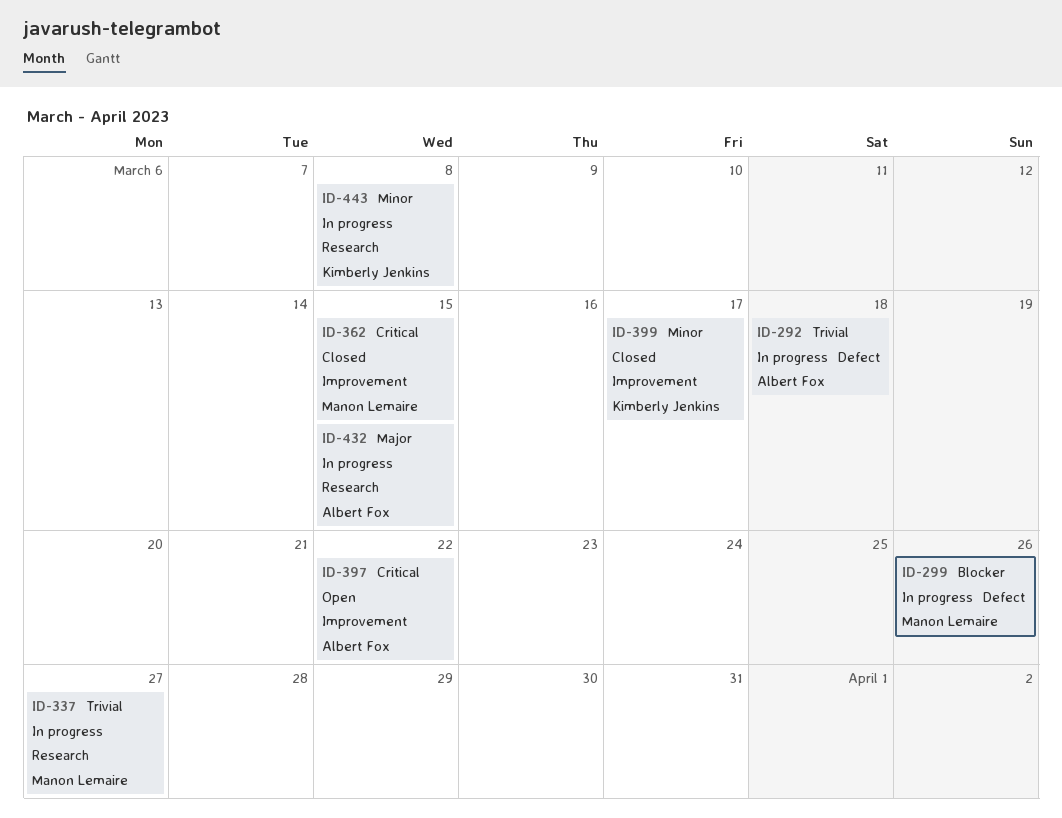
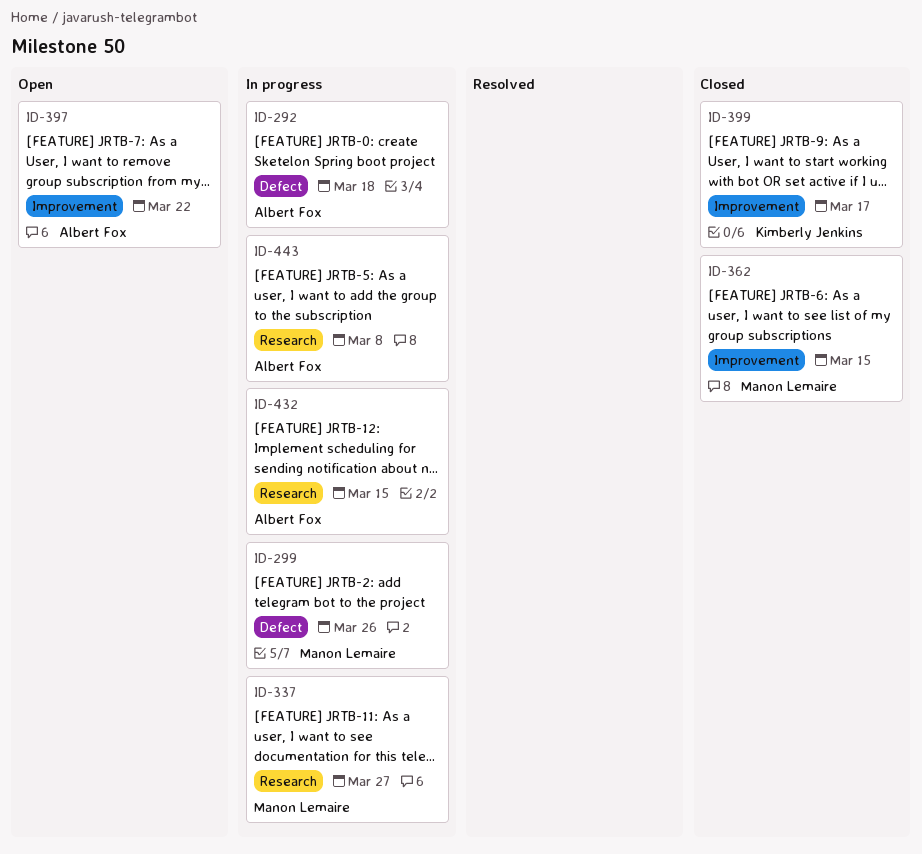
ID-443, owner: Kimberly Jenkins -> Albert Fox

